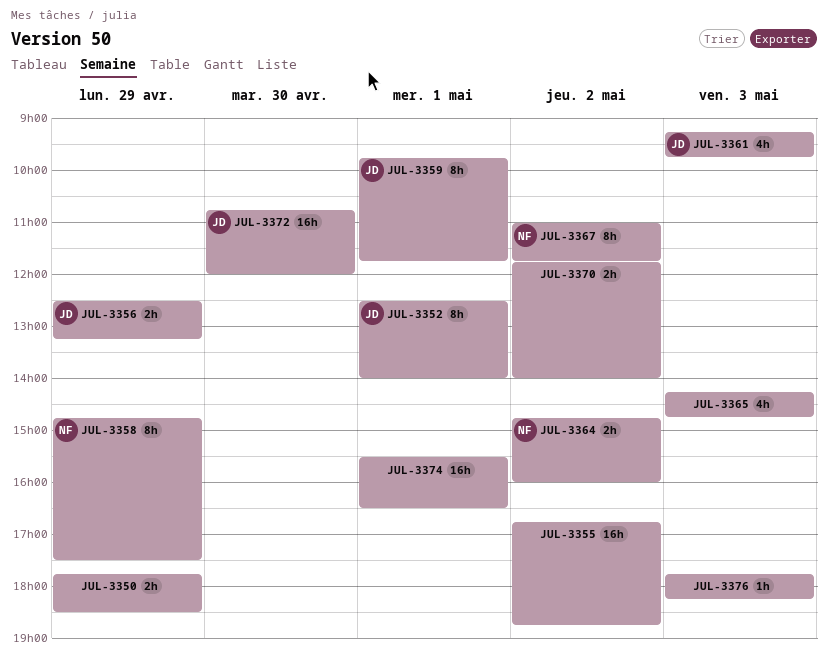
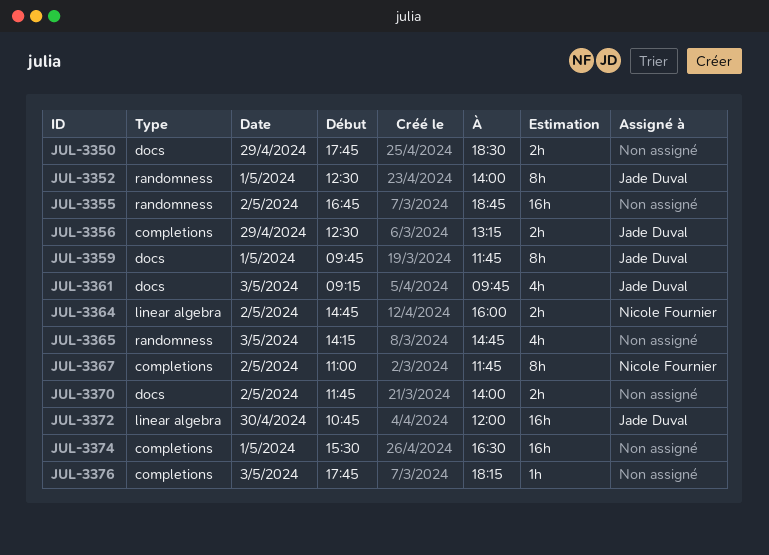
JUL-3358: present -> none

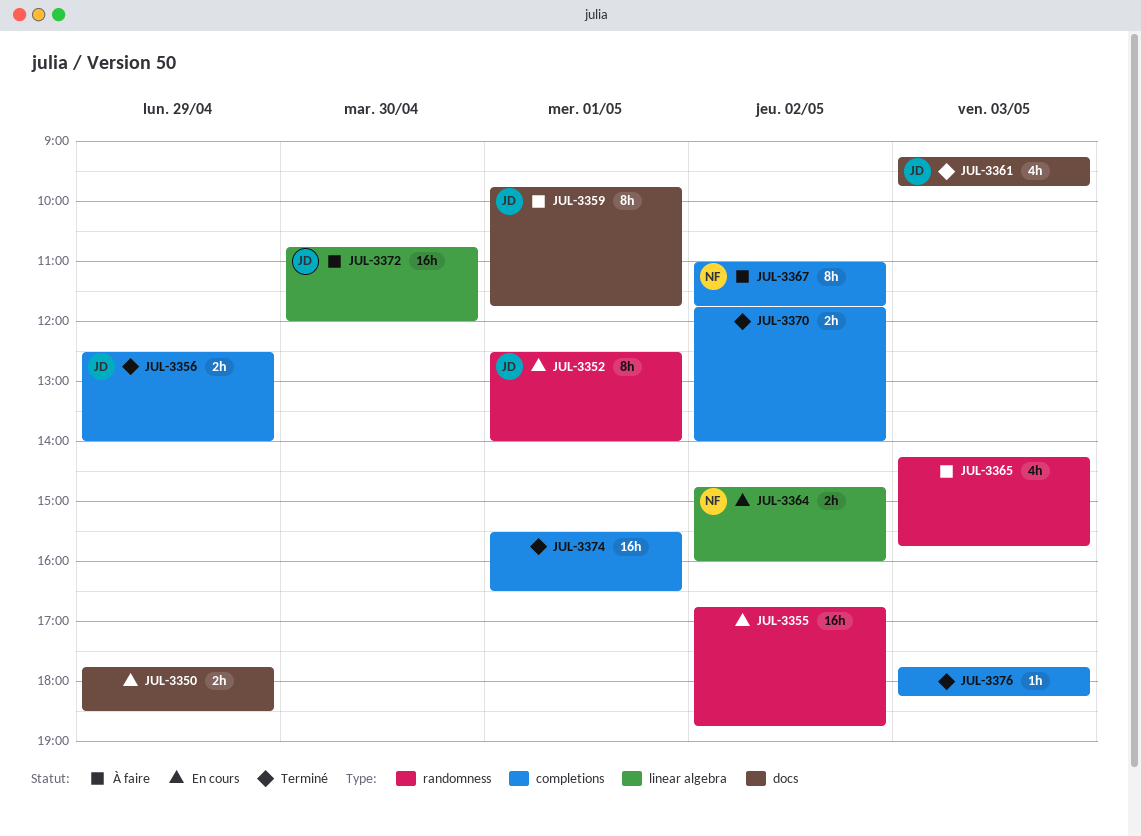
JUL-3356, ends: 13:15 -> 14:00
JUL-3365, ends: 14:45 -> 15:45
JUL-3370, label: docs -> completions

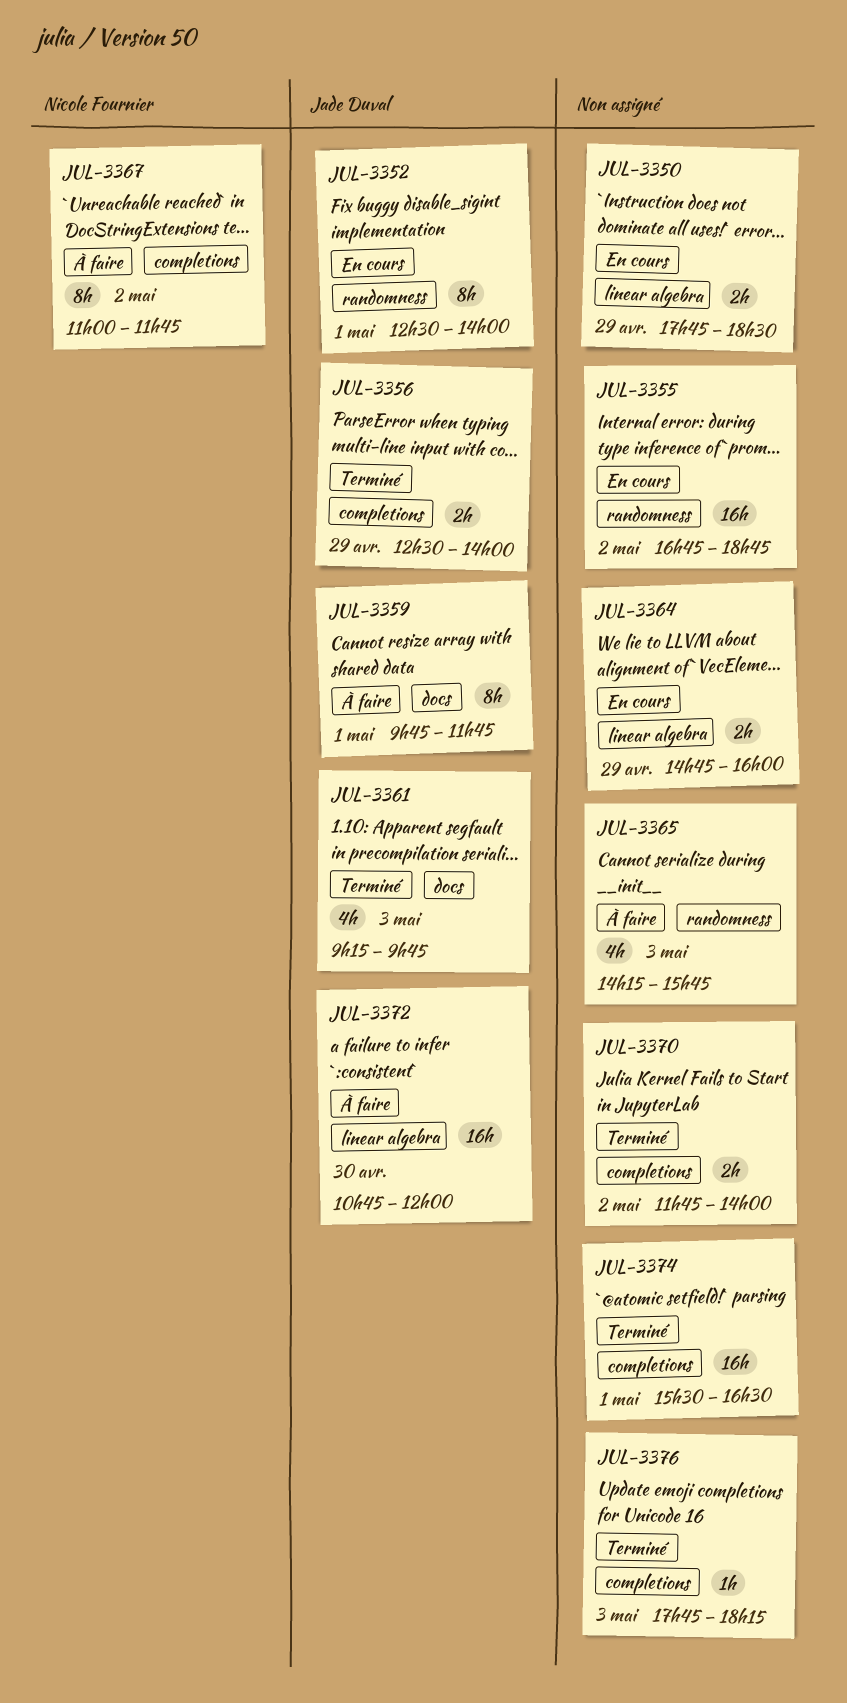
JUL-3350, label: docs -> linear algebra
JUL-3364, owner: Nicole Fournier -> none
JUL-3364, day: May 2 -> Apr 29

